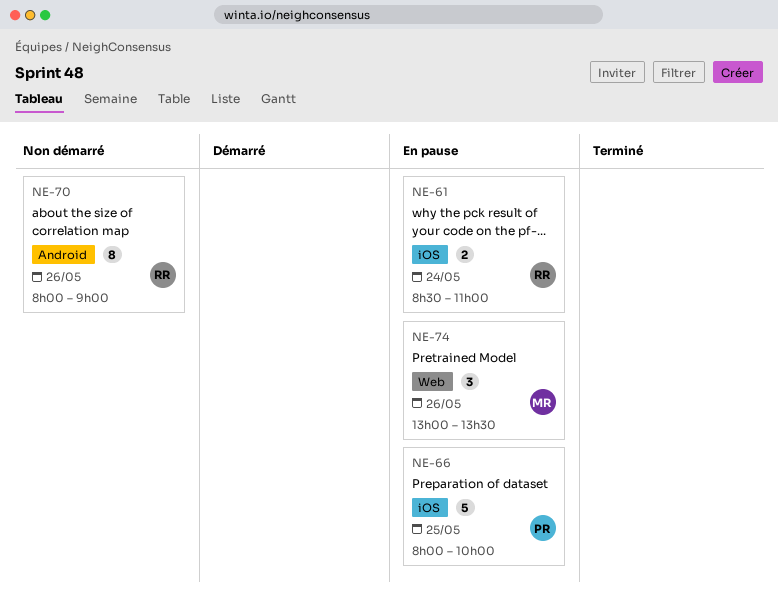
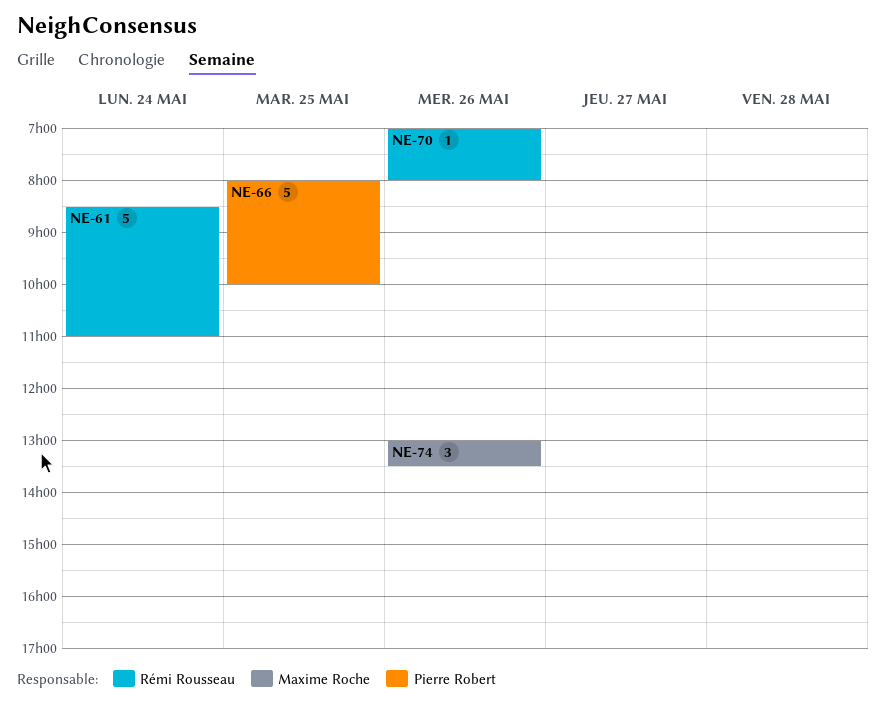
NE-61, estimate: 2 -> 5
NE-70, estimate: 8 -> 1
NE-70, begins: 08:00 -> 07:00
NE-70, ends: 09:00 -> 08:00

